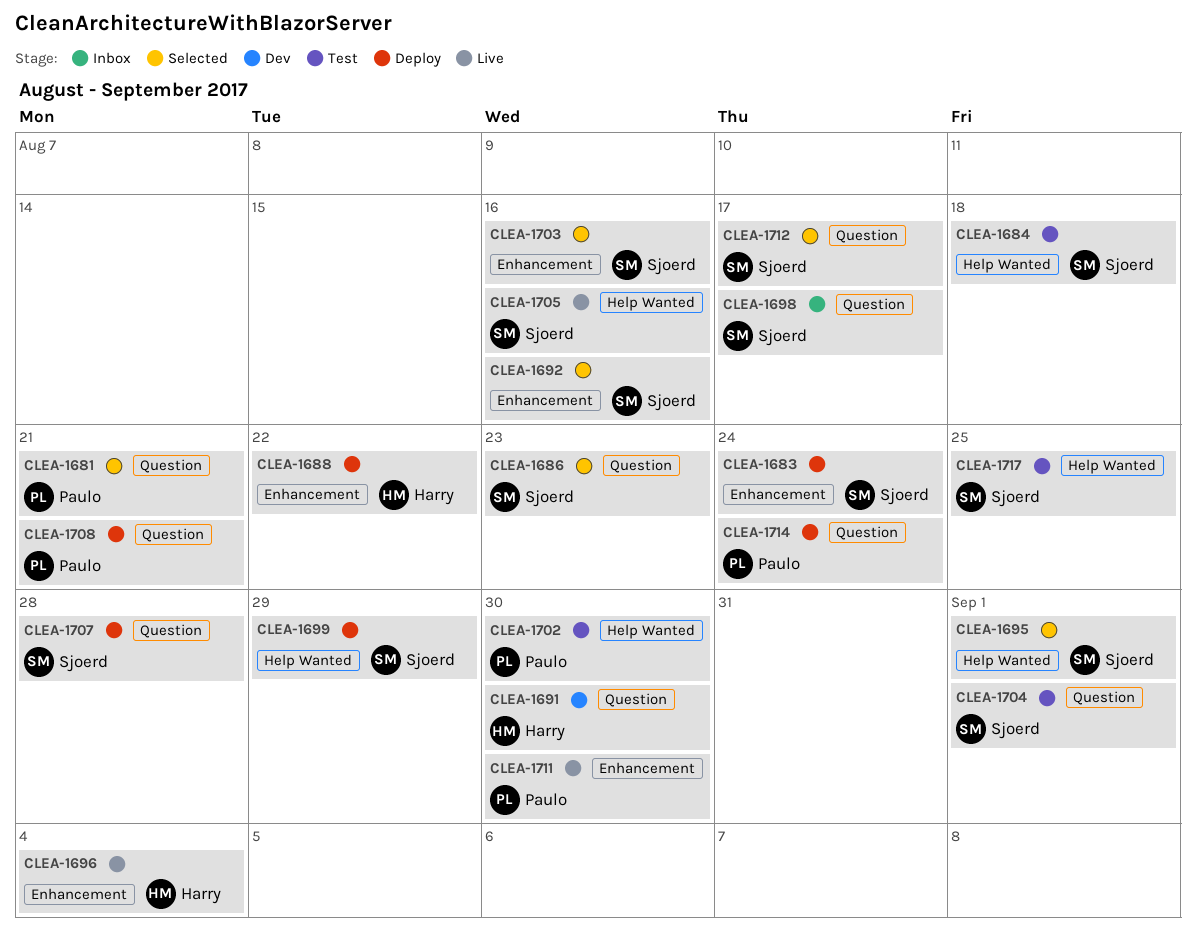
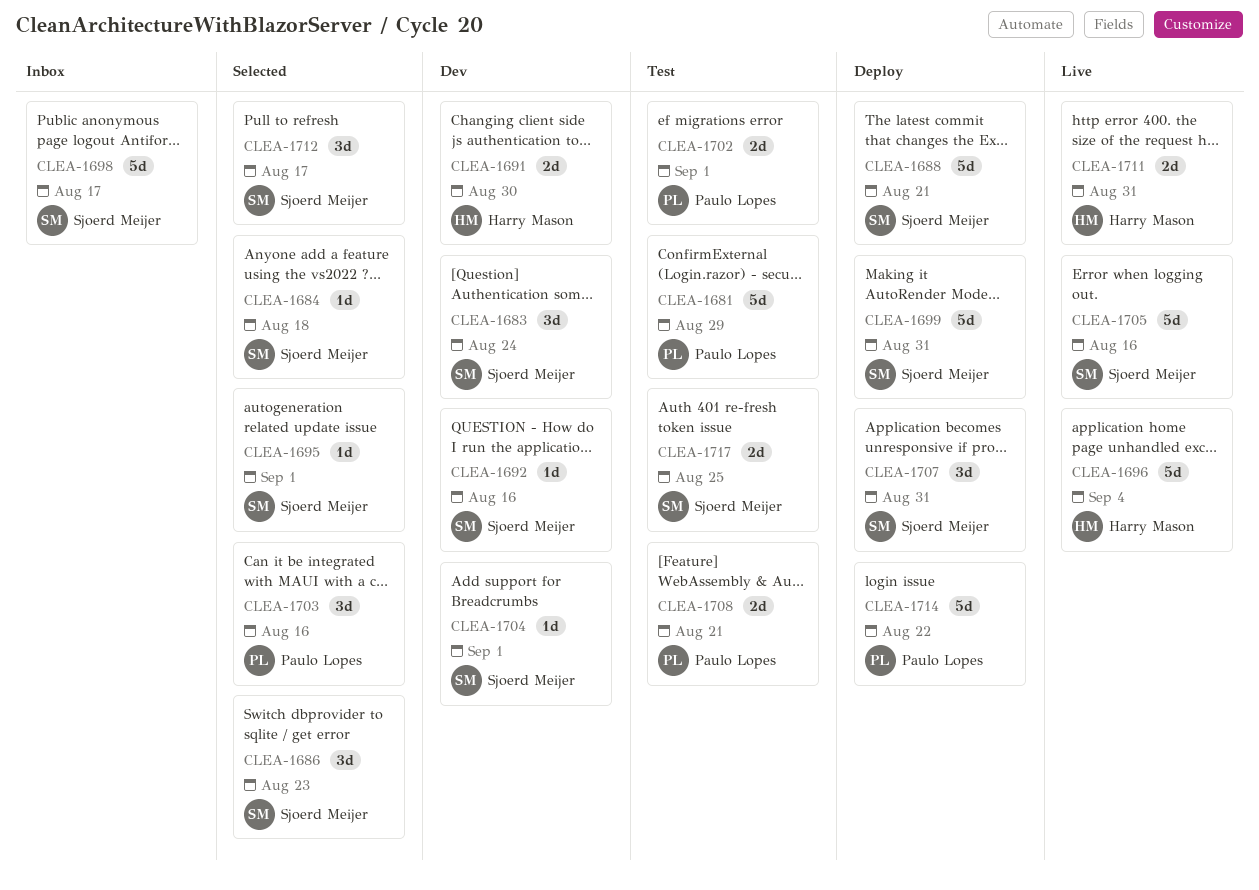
CLEA-1681, status: Selected -> Test
CLEA-1681, due: Aug 21 -> Aug 29
CLEA-1683, status: Deploy -> Dev
CLEA-1684, status: Test -> Selected
CLEA-1688, owner: Harry Mason -> Sjoerd Meijer
CLEA-1688, due: Aug 22 -> Aug 21
CLEA-1692, status: Selected -> Dev
CLEA-1699, due: Aug 29 -> Aug 31
CLEA-1702, due: Aug 30 -> Sep 1
CLEA-1703, owner: Sjoerd Meijer -> Paulo Lopes
CLEA-1704, status: Test -> Dev
CLEA-1707, due: Aug 28 -> Aug 31
CLEA-1708, status: Deploy -> Test
CLEA-1711, owner: Paulo Lopes -> Harry Mason
CLEA-1711, due: Aug 30 -> Aug 31
CLEA-1714, due: Aug 24 -> Aug 22

